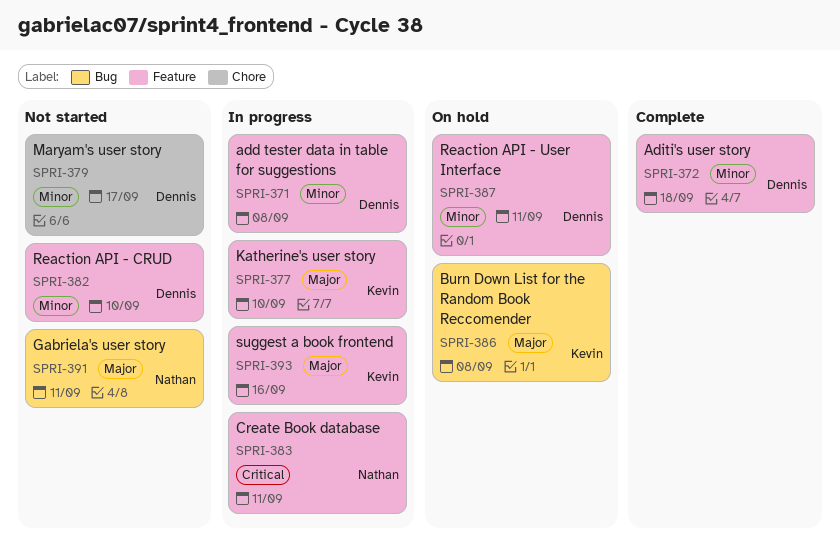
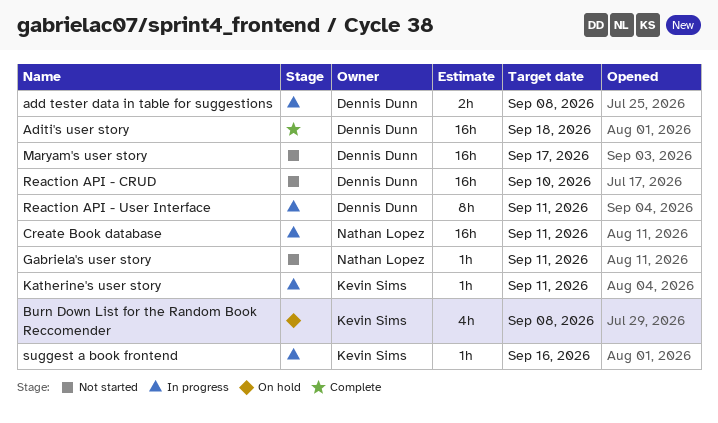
Katherine's user story, due: Sep 10 -> Sep 11
Reaction API - User Interface, status: On hold -> In progress

